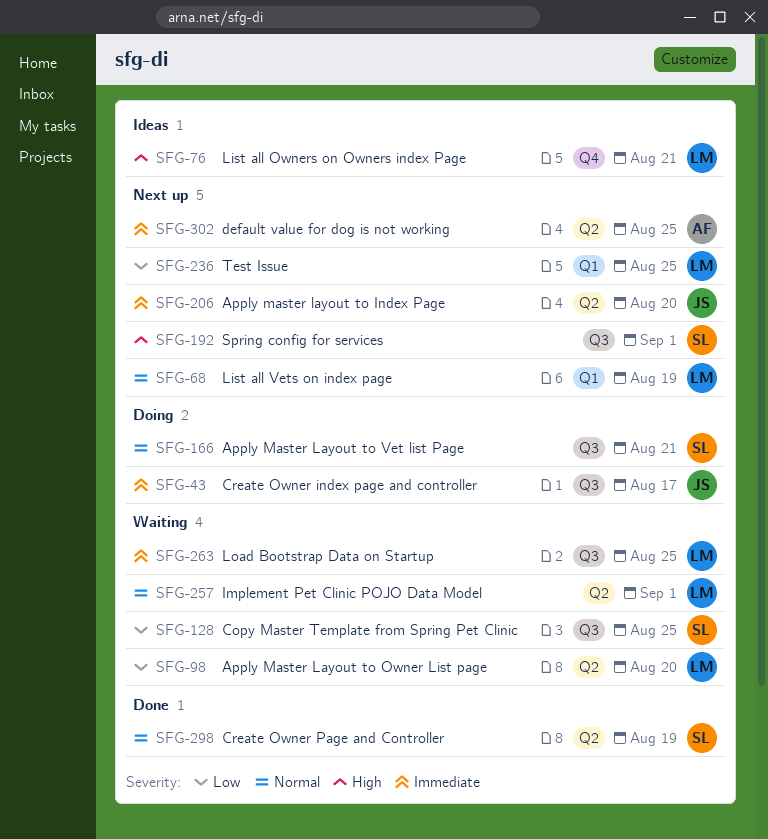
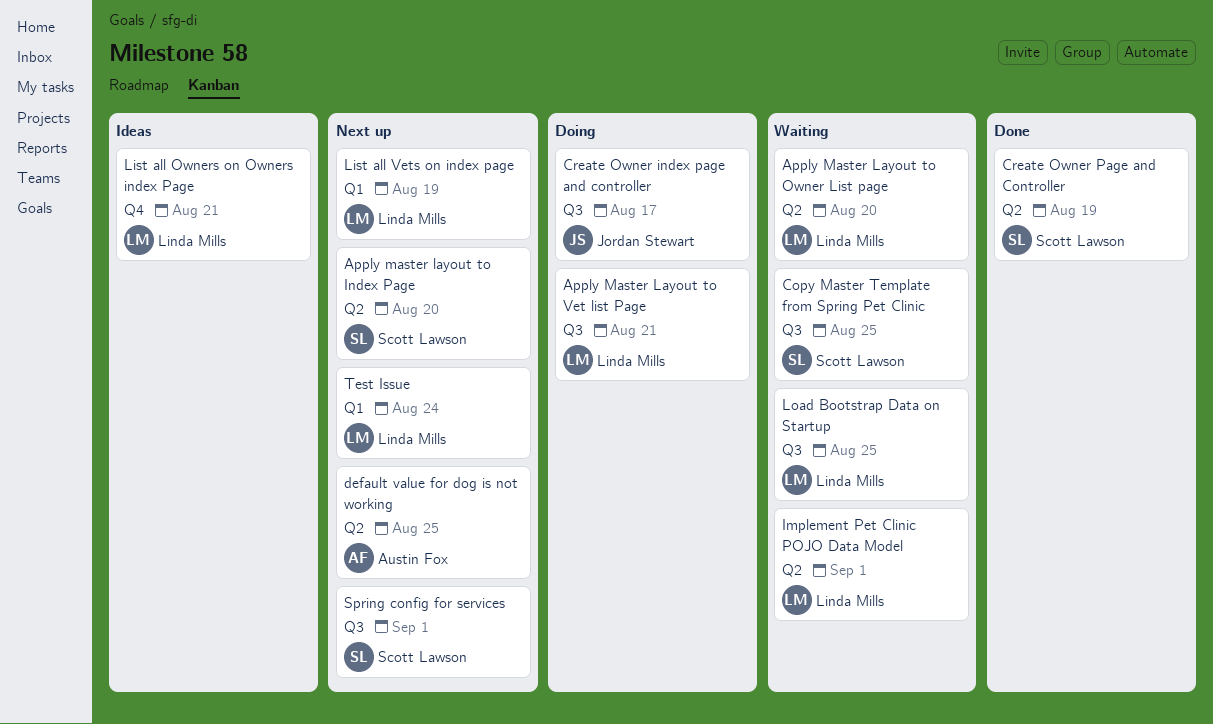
Apply master layout to Index Page, owner: Jordan Stewart -> Scott Lawson
Apply Master Layout to Vet list Page, owner: Scott Lawson -> Linda Mills
Test Issue, due: Aug 25 -> Aug 24

